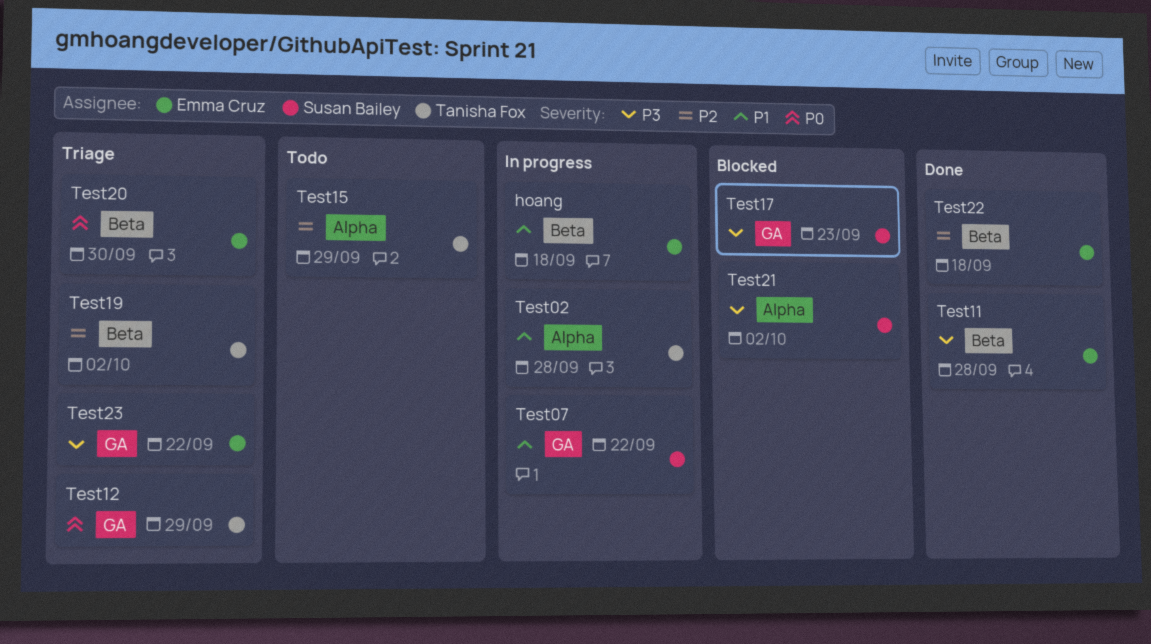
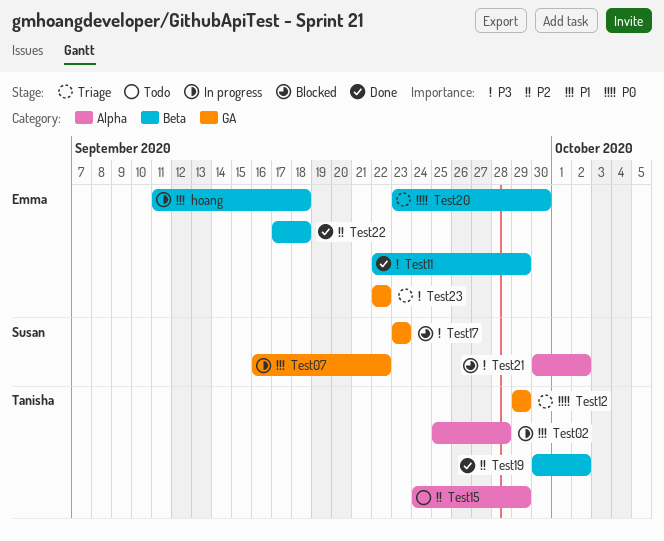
Test11, due: Sep 28 -> Sep 29
Test19, status: Triage -> Done

